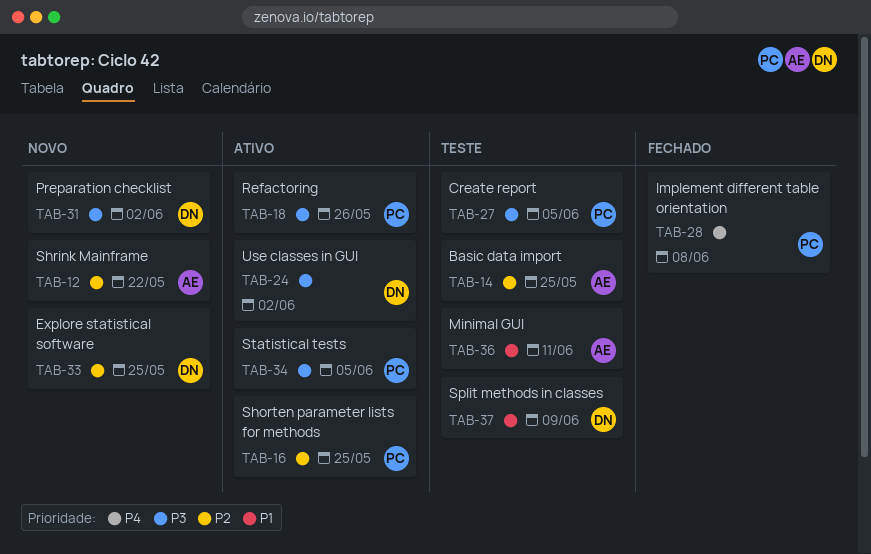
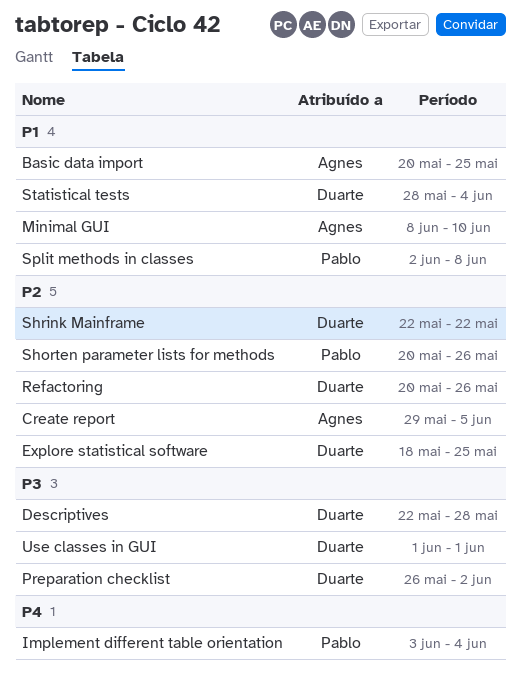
Basic data import, priority: P2 -> P1
Create report, owner: Pablo -> Agnes
Create report, priority: P3 -> P2
Descriptives: none -> present
Implement different table orientation, due: Jun 8 -> Jun 4
Minimal GUI, due: Jun 11 -> Jun 10
Refactoring, owner: Pablo -> Duarte
Refactoring, priority: P3 -> P2
Shorten parameter lists for methods, due: May 25 -> May 26
Shrink Mainframe, owner: Agnes -> Duarte
Split methods in classes, owner: Duarte -> Pablo
Split methods in classes, due: Jun 9 -> Jun 8
Statistical tests, owner: Pablo -> Duarte
Statistical tests, priority: P3 -> P1
Statistical tests, due: Jun 5 -> Jun 4
Use classes in GUI, due: Jun 2 -> Jun 1

